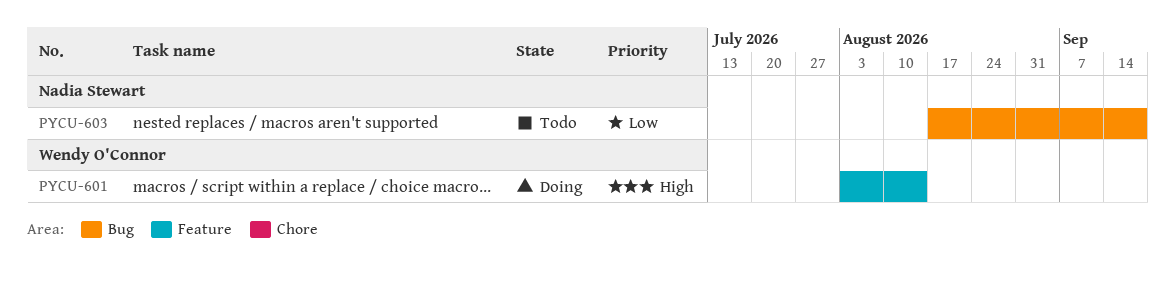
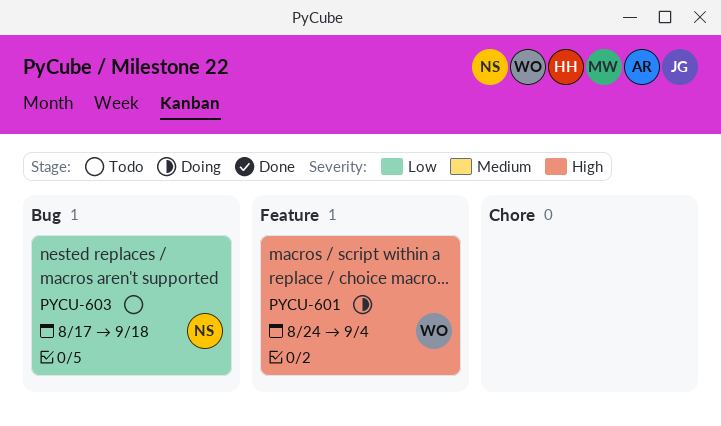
PYCU-601, start: Aug 3 -> Aug 24
PYCU-601, due: Aug 14 -> Sep 4

